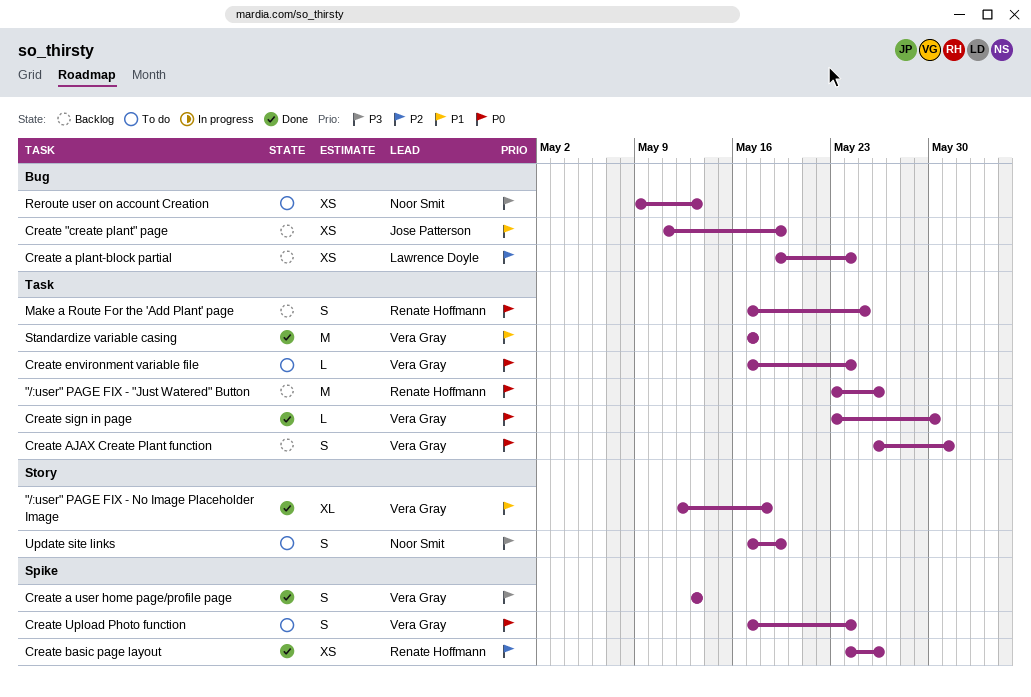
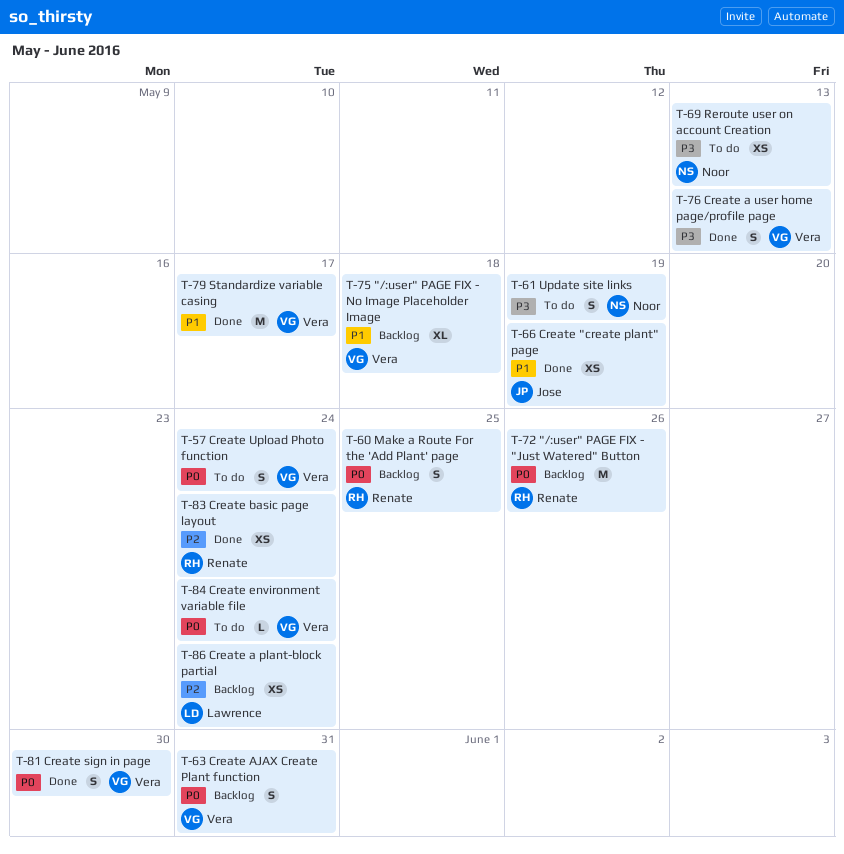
"/:user" PAGE FIX - No Image Placeholder Image, status: Done -> Backlog
Create "create plant" page, status: Backlog -> Done
Create basic page layout, due: May 26 -> May 24
Create sign in page, estimate: L -> S

